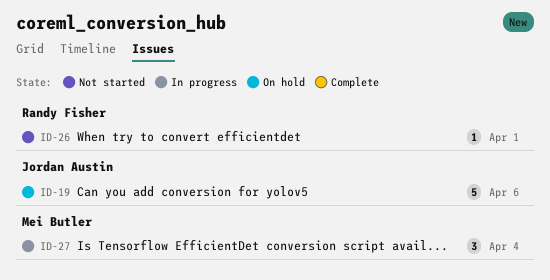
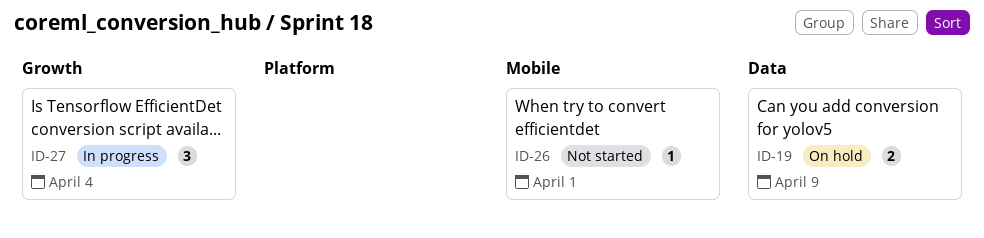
ID-19, estimate: 5 -> 2
ID-19, due: Apr 6 -> Apr 9

